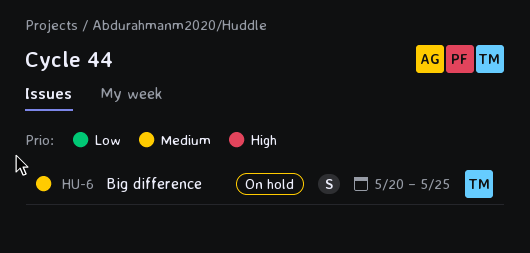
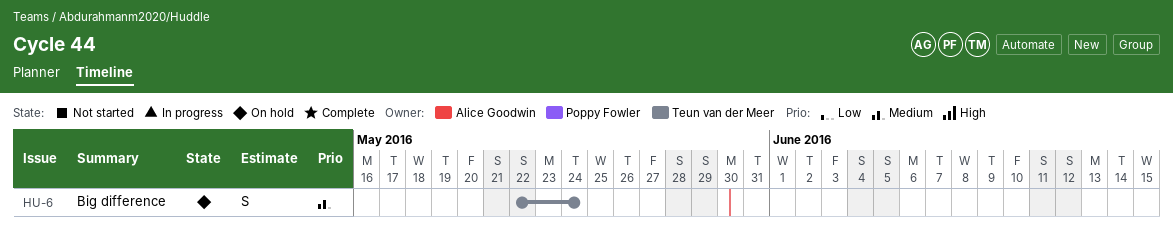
HU-6, start: May 20 -> May 22
HU-6, due: May 25 -> May 24

